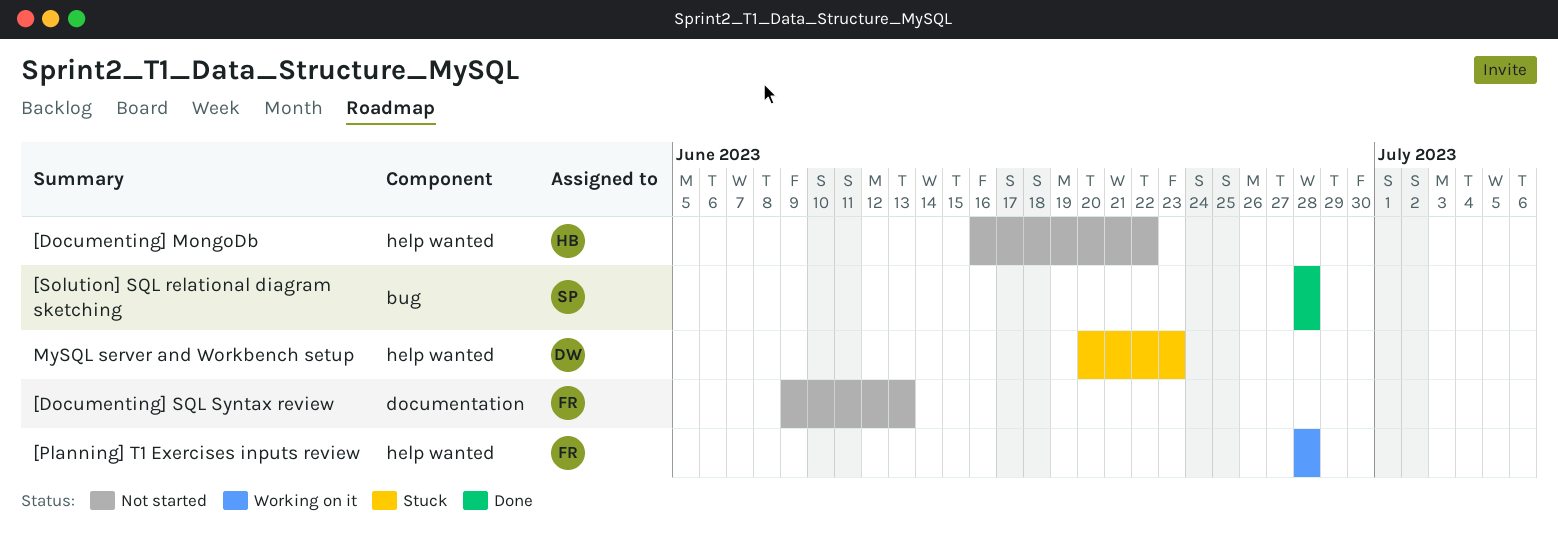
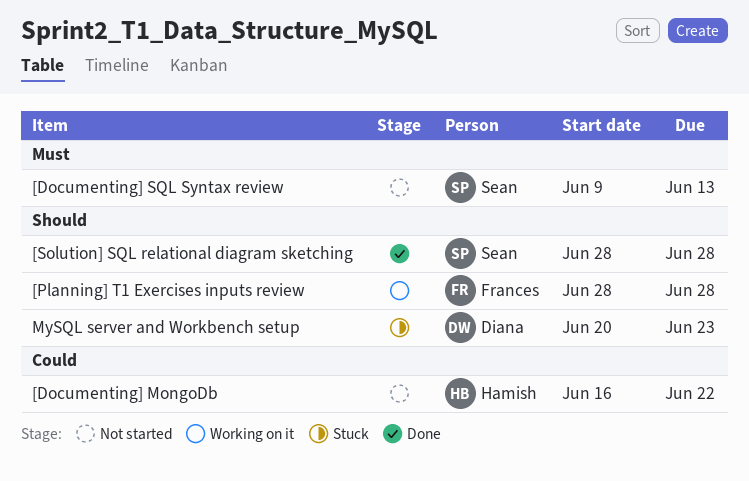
[Documenting] SQL Syntax review, owner: Frances -> Sean

